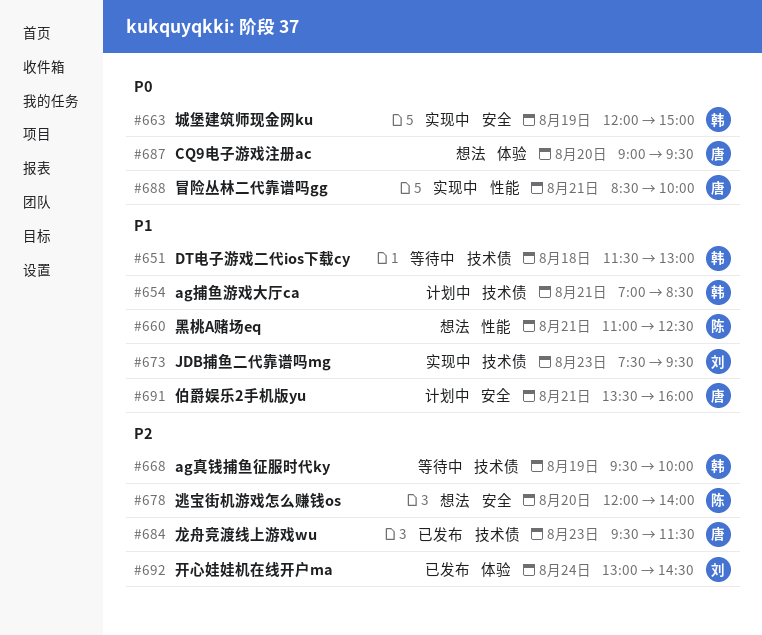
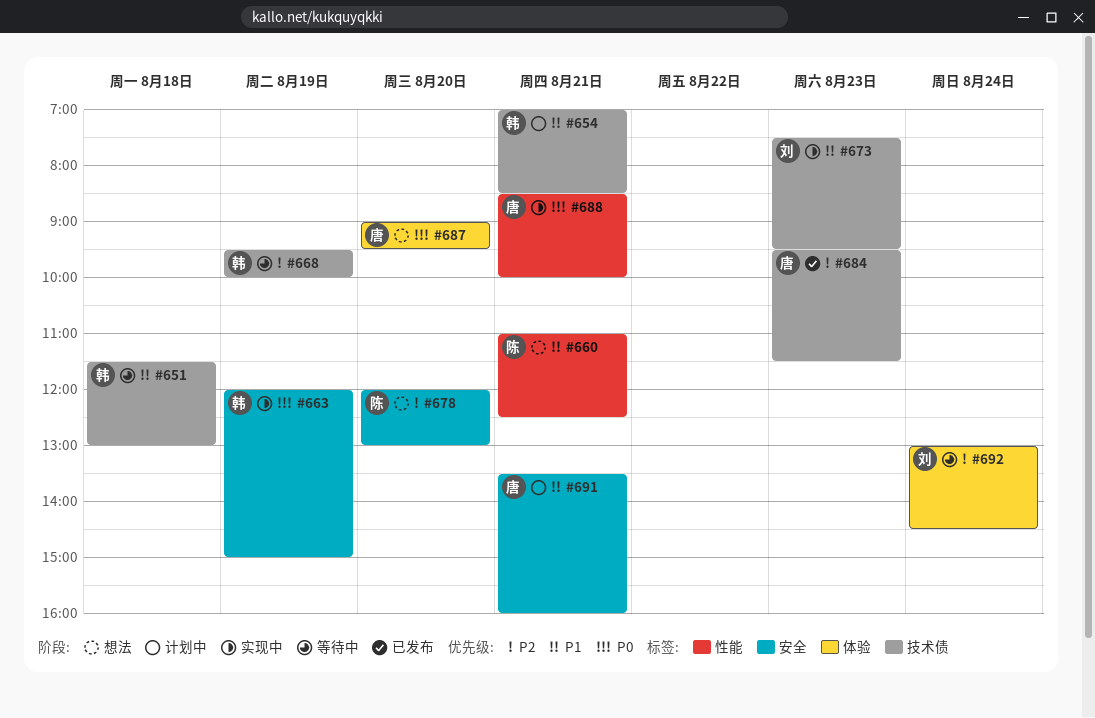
#678, ends: 14:00 -> 13:00
#692, status: 已发布 -> 等待中

